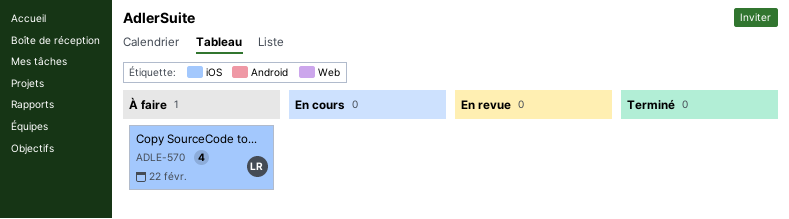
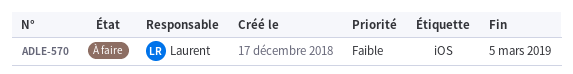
ADLE-570, due: Feb 22 -> Mar 5

